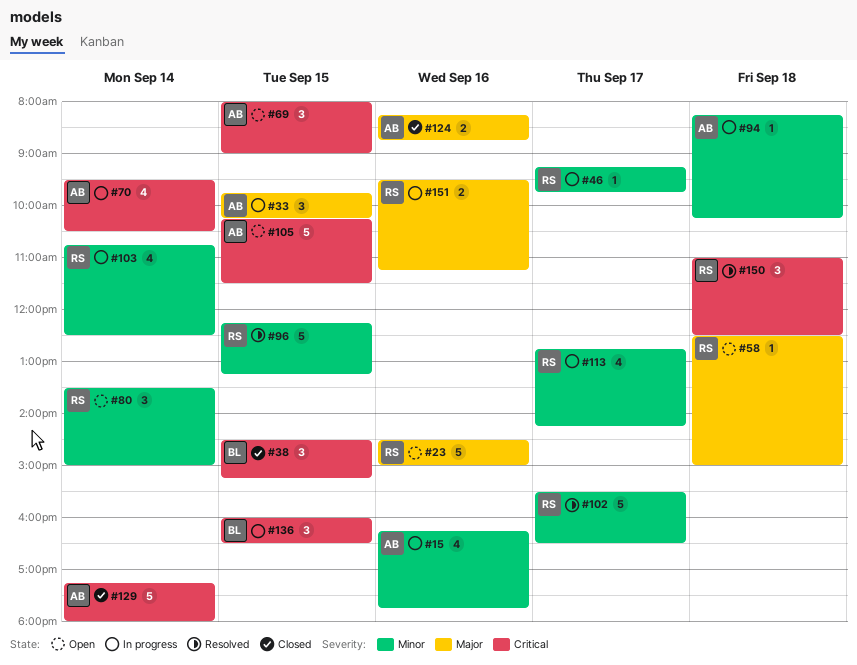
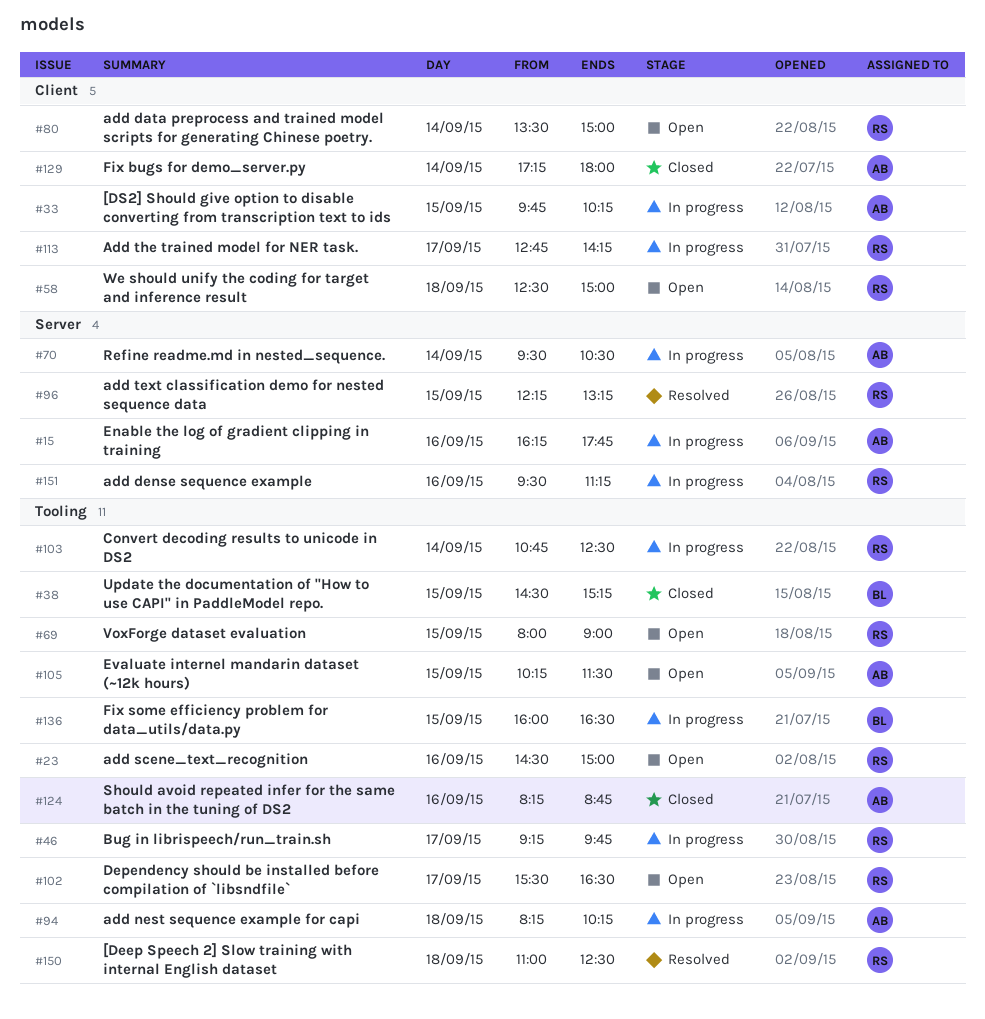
#69, owner: AB -> RS
#102, status: Resolved -> Open

